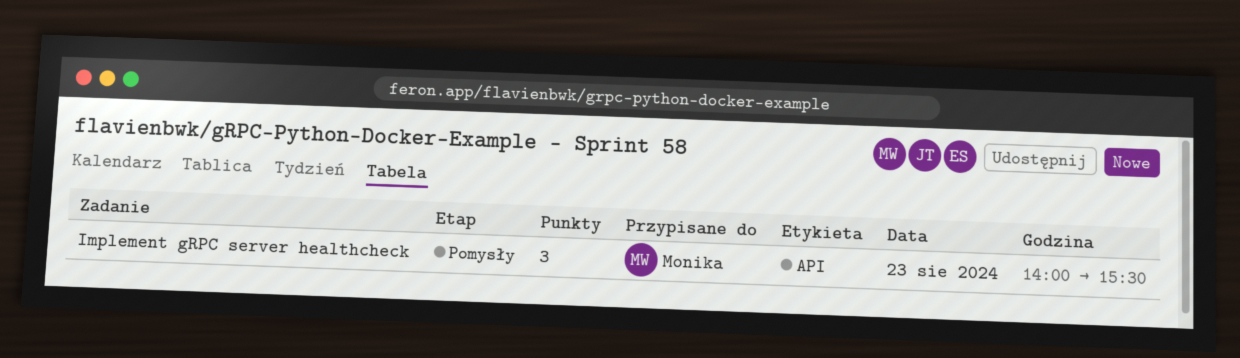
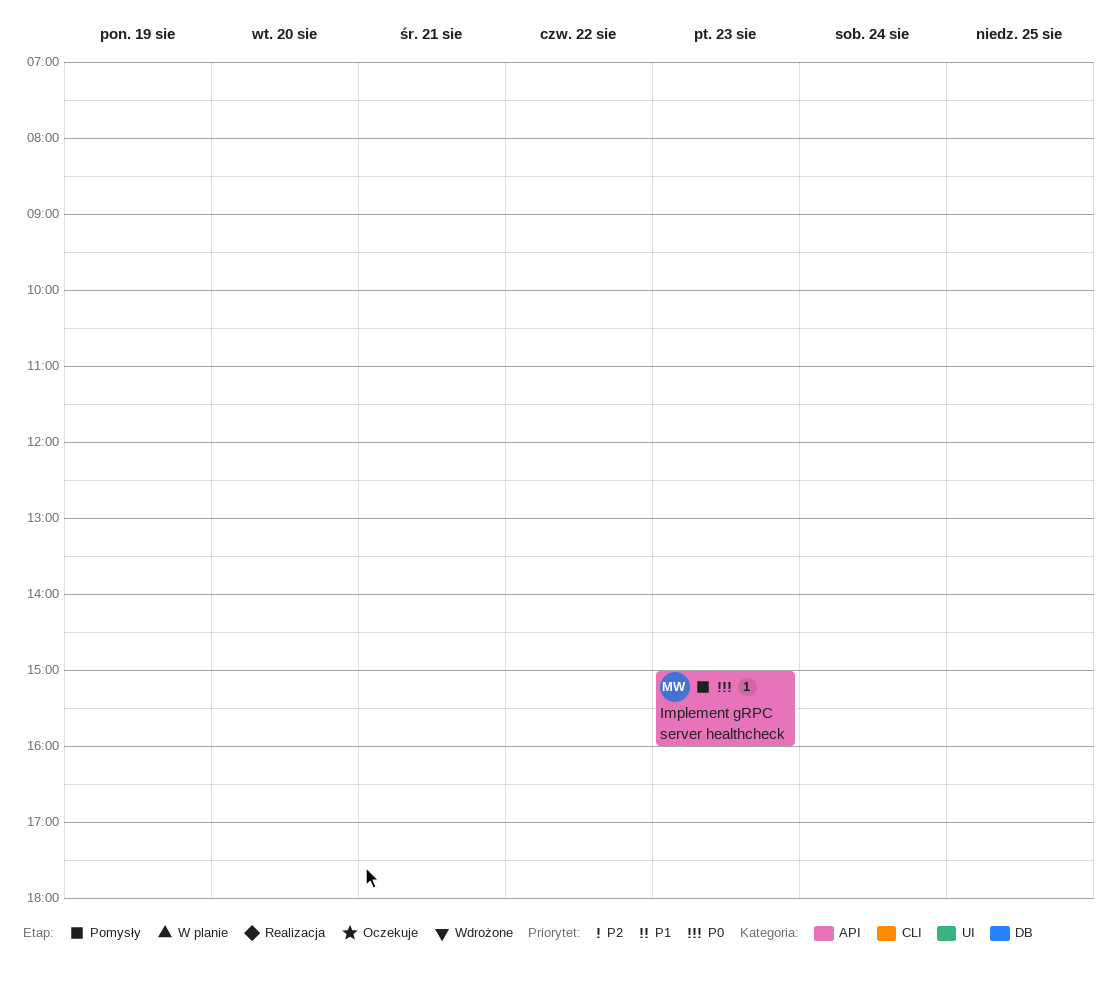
Implement gRPC server healthcheck, estimate: 3 -> 1
Implement gRPC server healthcheck, begins: 14:00 -> 15:00
Implement gRPC server healthcheck, ends: 15:30 -> 16:00

